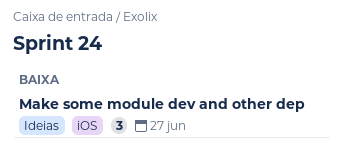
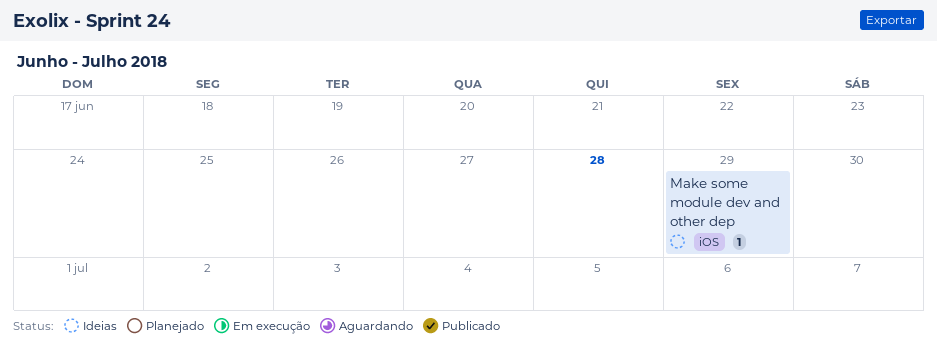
Make some module dev and other dep, estimate: 3 -> 1
Make some module dev and other dep, due: Jun 27 -> Jun 29

